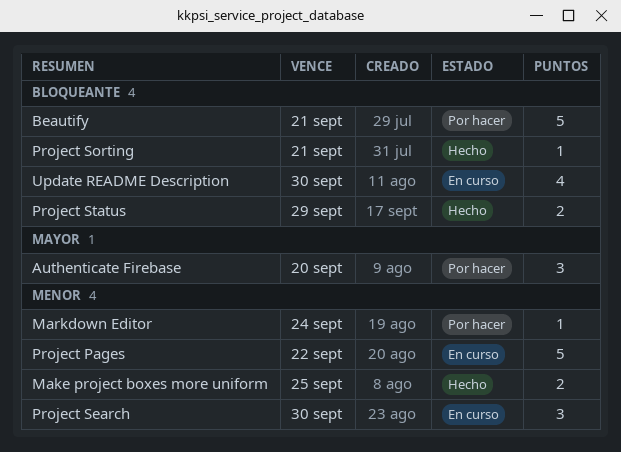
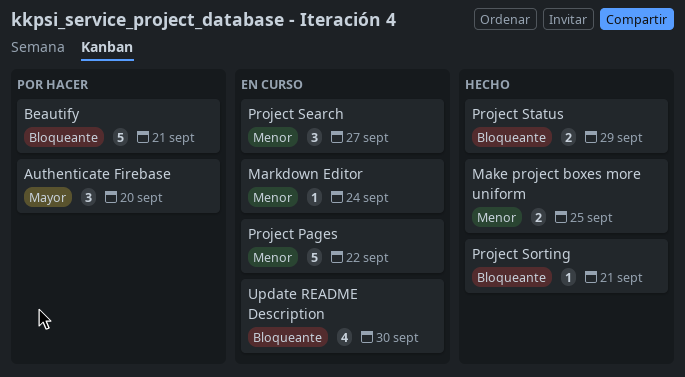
Markdown Editor, status: Por hacer -> En curso
Project Search, due: Sep 30 -> Sep 27

